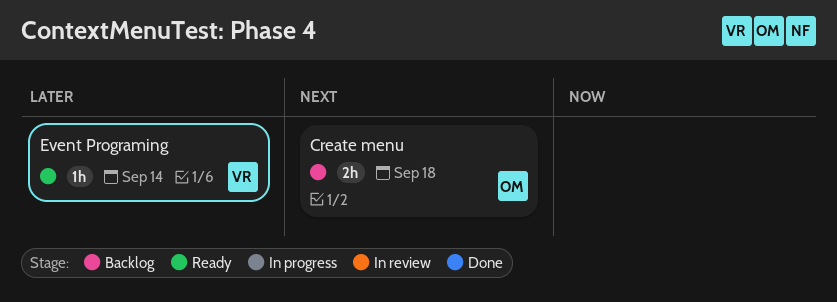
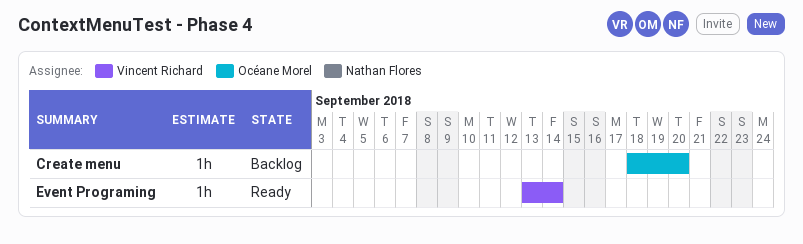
Create menu, estimate: 2h -> 1h
Create menu, due: Sep 18 -> Sep 20

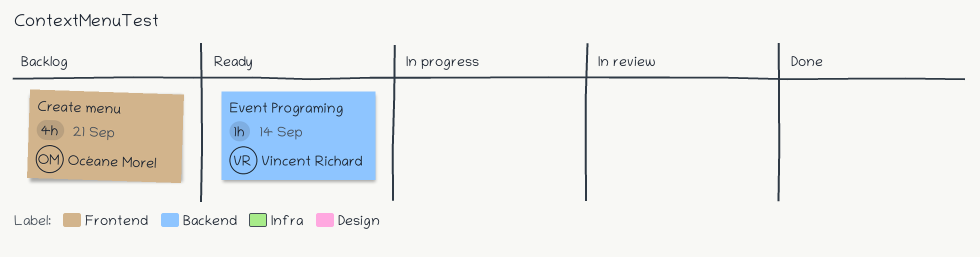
Create menu, estimate: 1h -> 4h
Create menu, due: Sep 20 -> Sep 21

